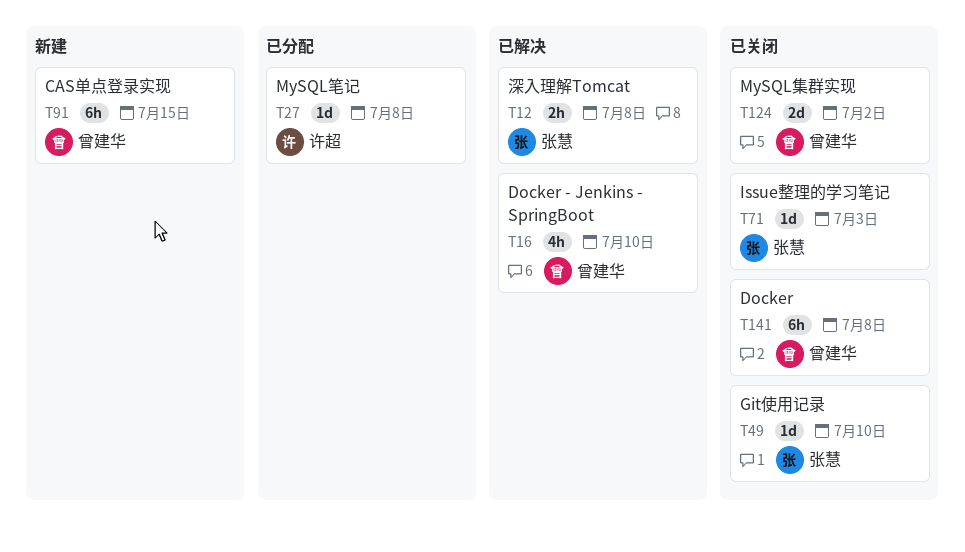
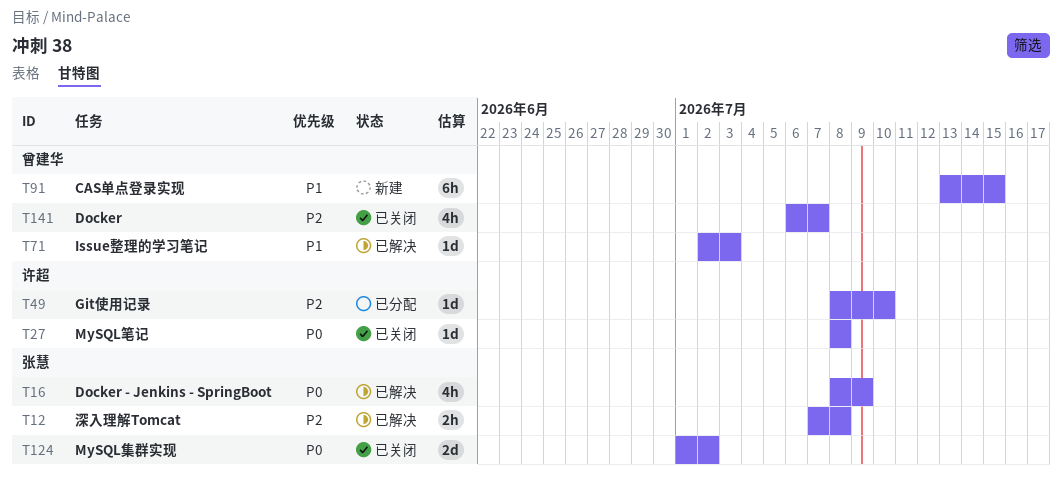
T16, owner: 曾建华 -> 张慧
T16, due: Jul 10 -> Jul 9
T27, status: 已分配 -> 已关闭
T49, status: 已关闭 -> 已分配
T49, owner: 张慧 -> 许超
T71, status: 已关闭 -> 已解决
T71, owner: 张慧 -> 曾建华
T124, owner: 曾建华 -> 张慧
T141, estimate: 6h -> 4h
T141, due: Jul 8 -> Jul 7

